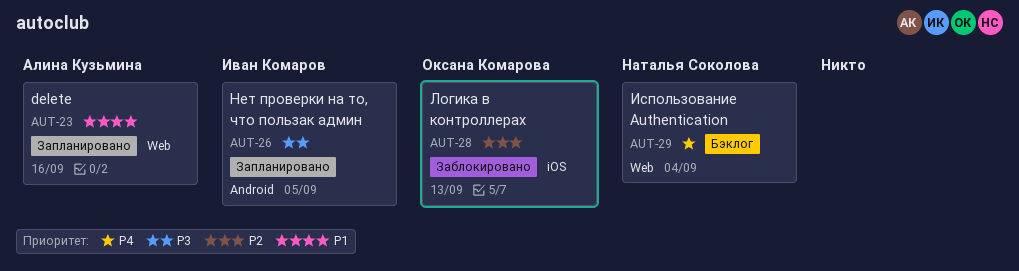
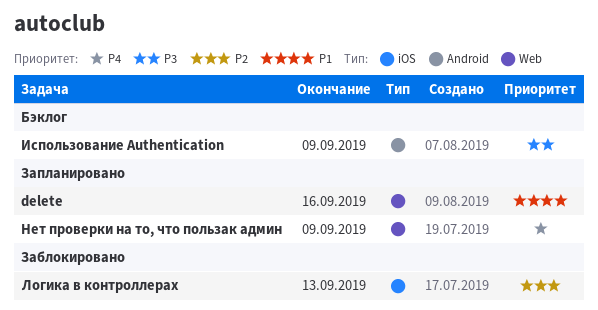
Использование Authentication, priority: P4 -> P3
Использование Authentication, label: Web -> Android
Использование Authentication, due: Sep 4 -> Sep 9
Нет проверки на то, что пользак админ, priority: P3 -> P4
Нет проверки на то, что пользак админ, label: Android -> Web
Нет проверки на то, что пользак админ, due: Sep 5 -> Sep 9

